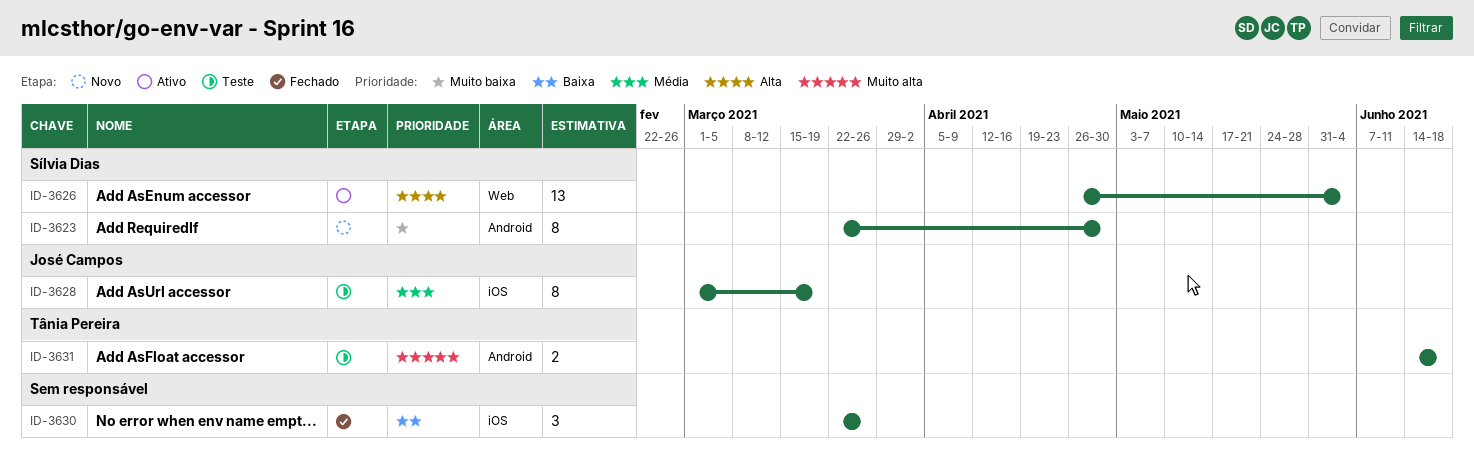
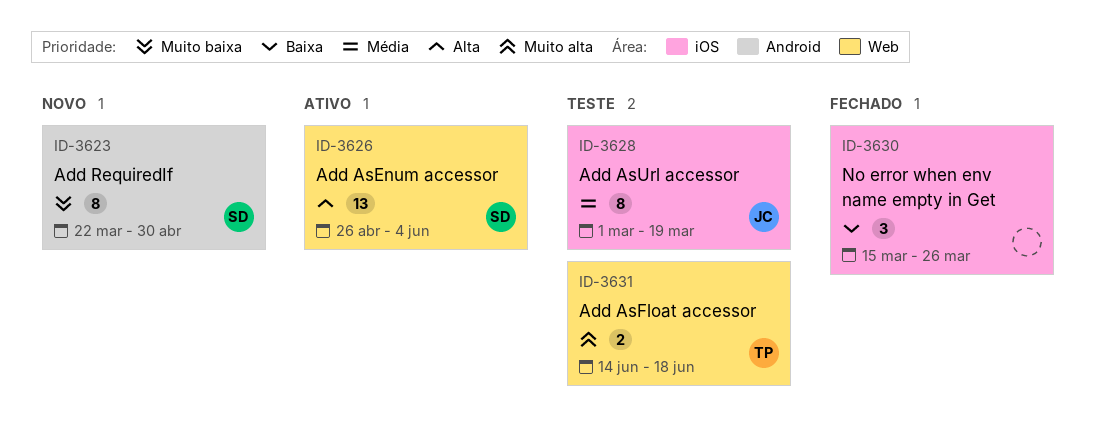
ID-3630, start: Mar 22 -> Mar 15
ID-3631, label: Android -> Web

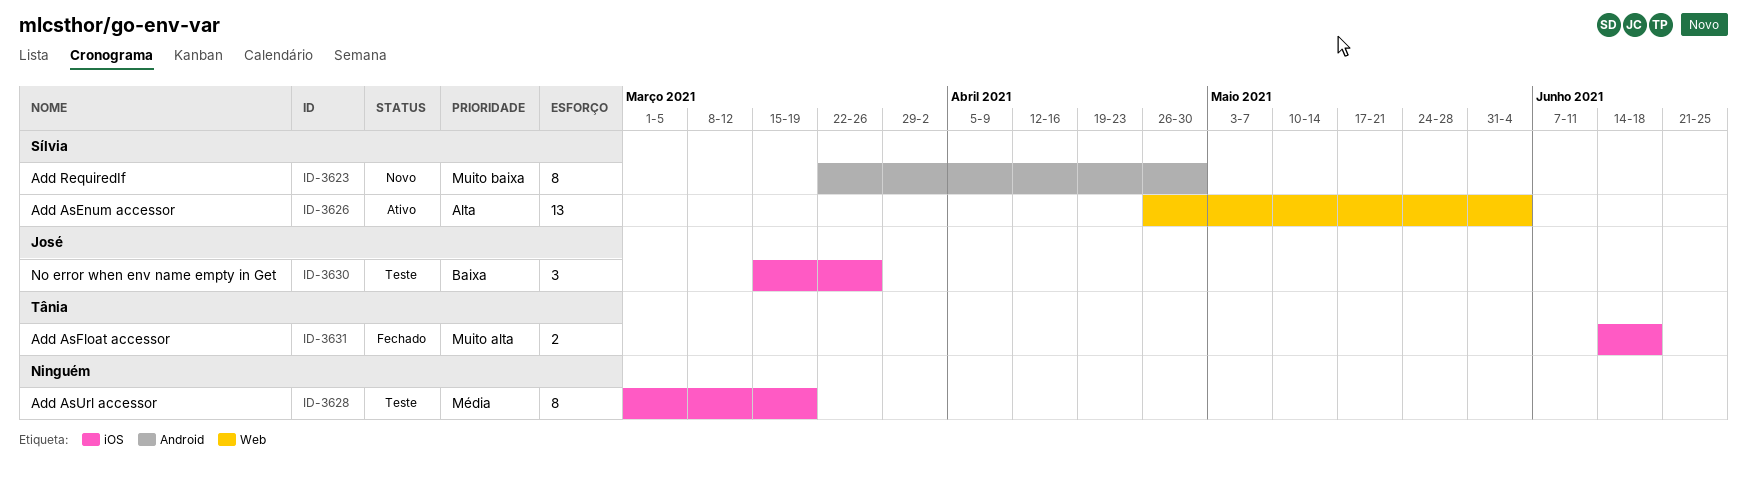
ID-3628, owner: José -> none
ID-3630, status: Fechado -> Teste
ID-3630, owner: none -> José
ID-3631, status: Teste -> Fechado
ID-3631, label: Web -> iOS

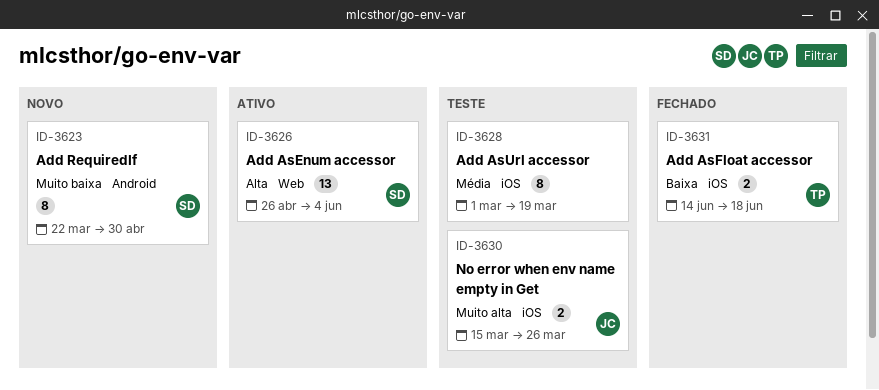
ID-3630, priority: Baixa -> Muito alta
ID-3630, estimate: 3 -> 2
ID-3631, priority: Muito alta -> Baixa

